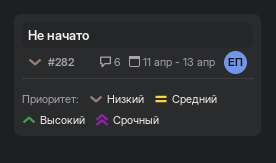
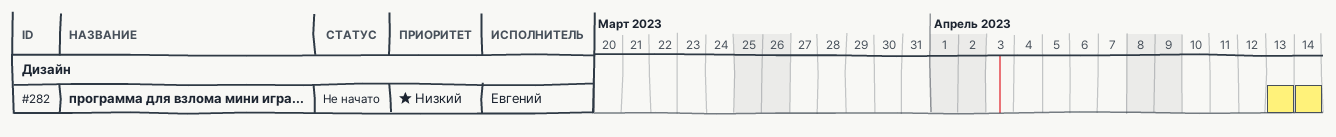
#282, start: Apr 11 -> Apr 13
#282, due: Apr 13 -> Apr 14

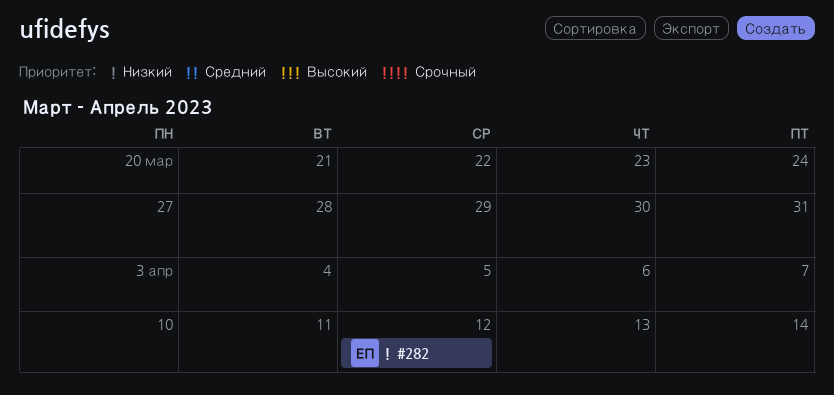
#282, start: Apr 13 -> Apr 12
#282, due: Apr 14 -> Apr 12

